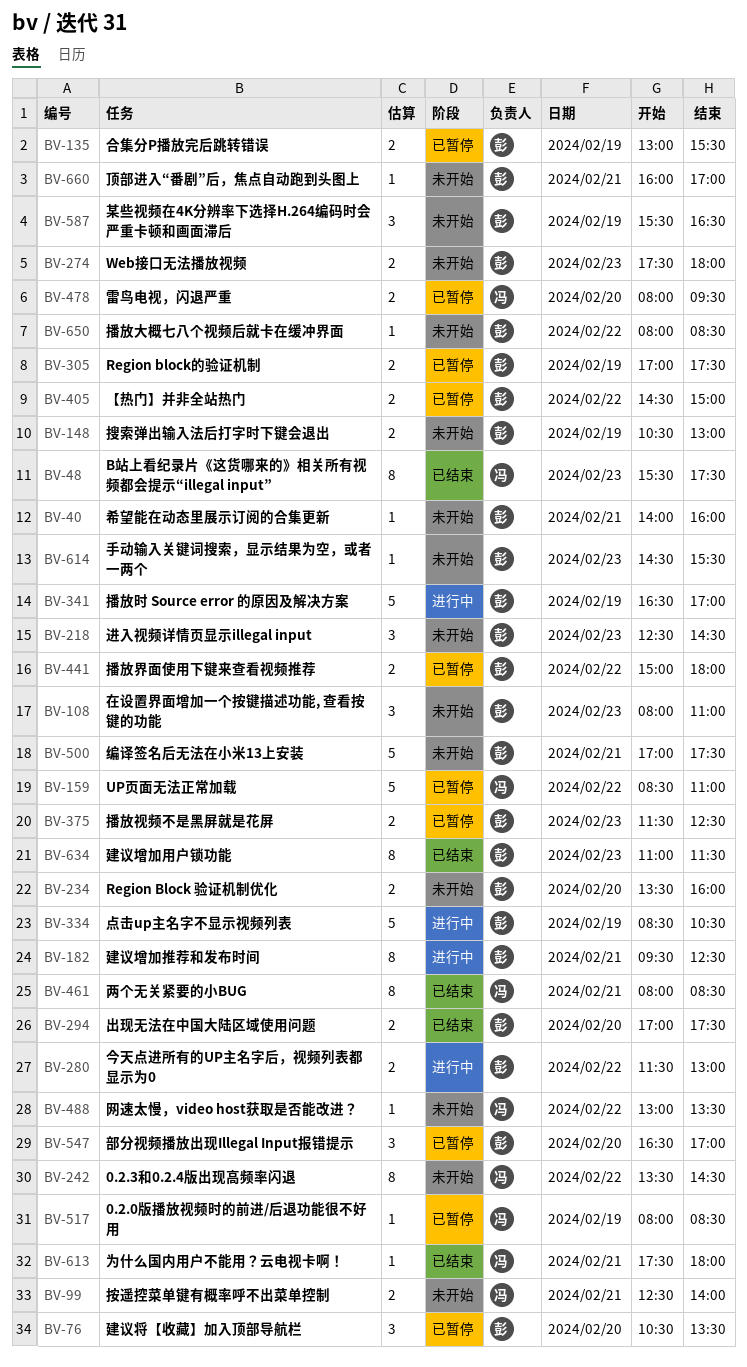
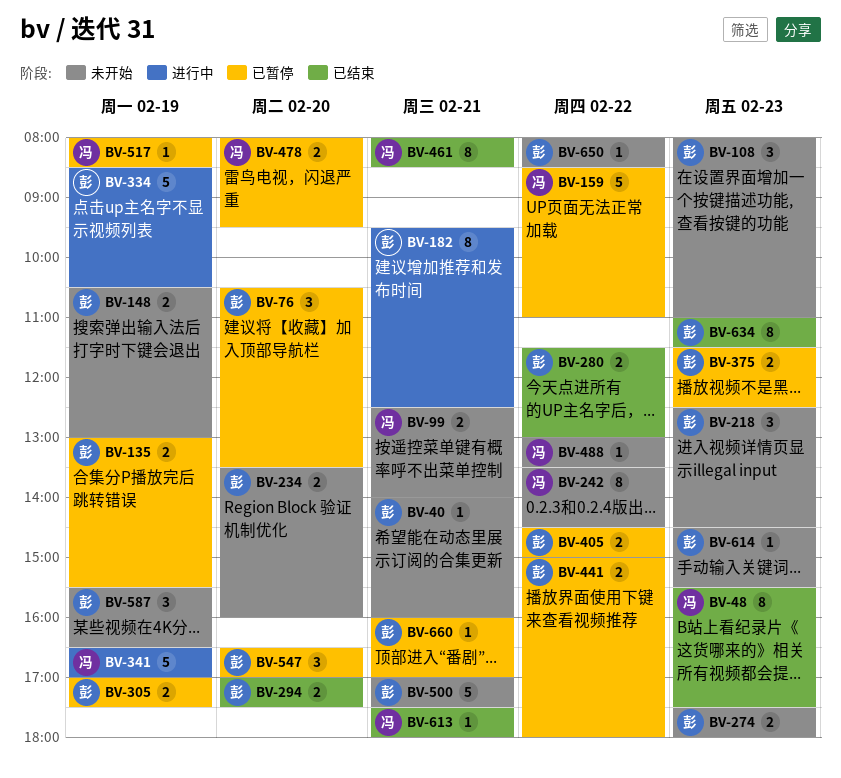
BV-280, status: 进行中 -> 已结束
BV-341, owner: 彭 -> 冯
BV-660, status: 未开始 -> 已暂停

